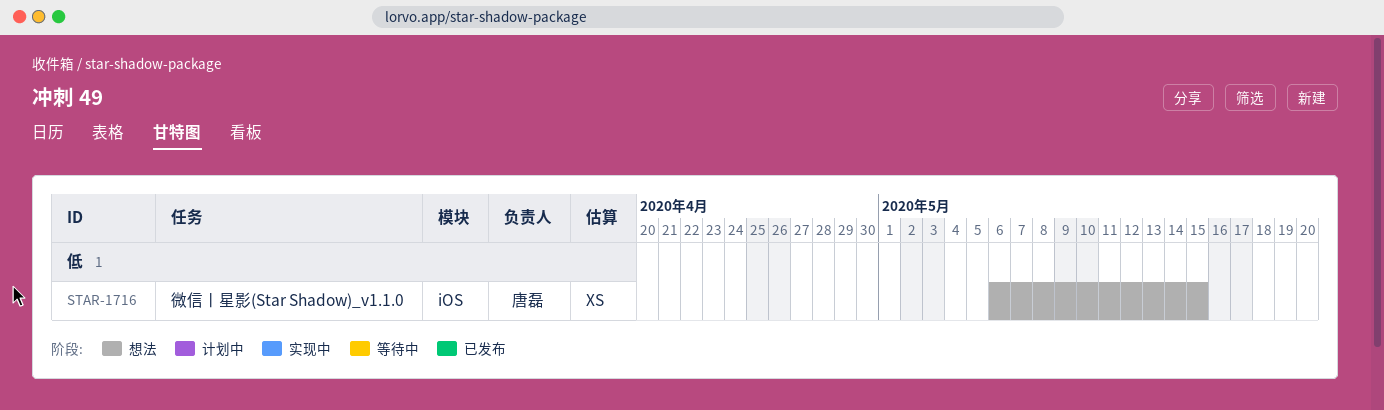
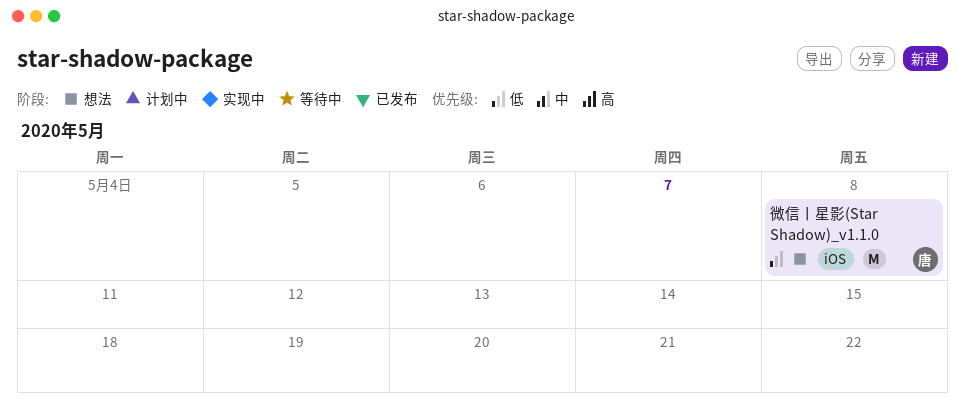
微信丨星影(Star Shadow)_v1.1.0, estimate: XS -> M
微信丨星影(Star Shadow)_v1.1.0, due: May 15 -> May 8

